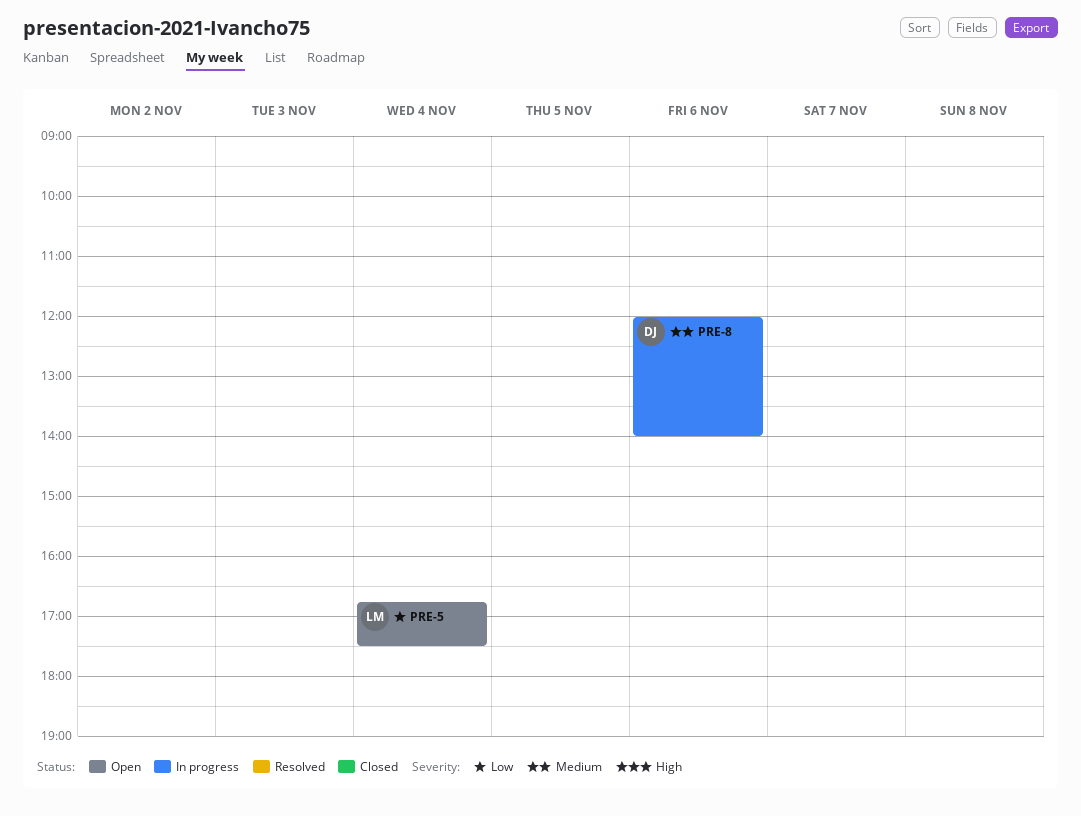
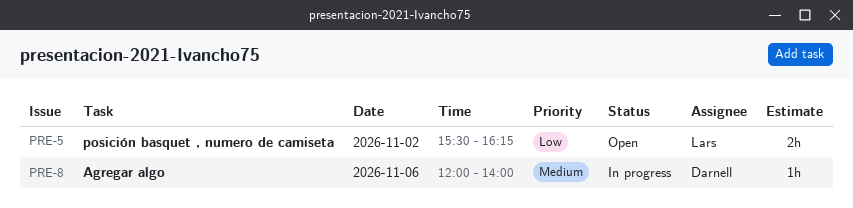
PRE-5, day: Nov 4 -> Nov 2
PRE-5, begins: 16:45 -> 15:30
PRE-5, ends: 17:30 -> 16:15

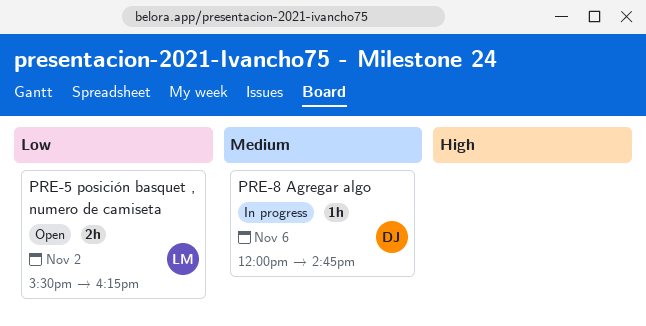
PRE-8, ends: 14:00 -> 14:45

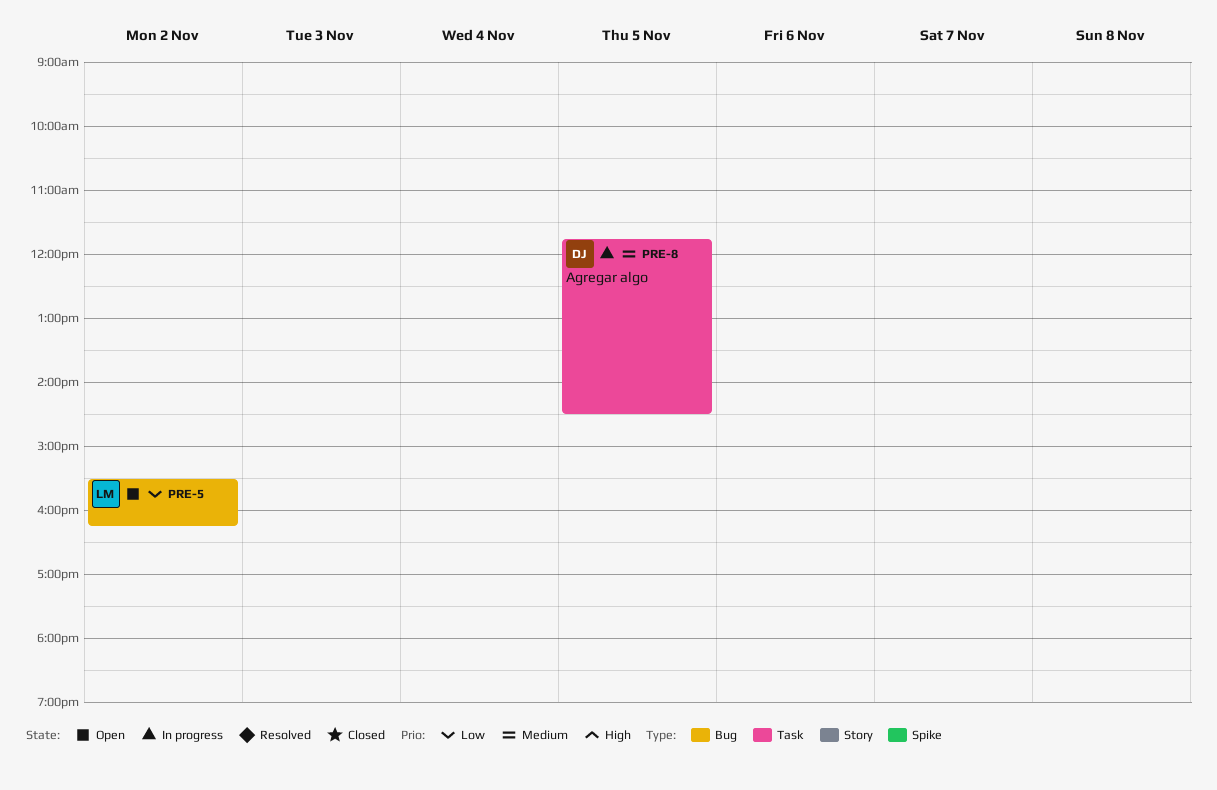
PRE-8, day: Nov 6 -> Nov 5
PRE-8, begins: 12:00 -> 11:45
PRE-8, ends: 14:45 -> 14:30

